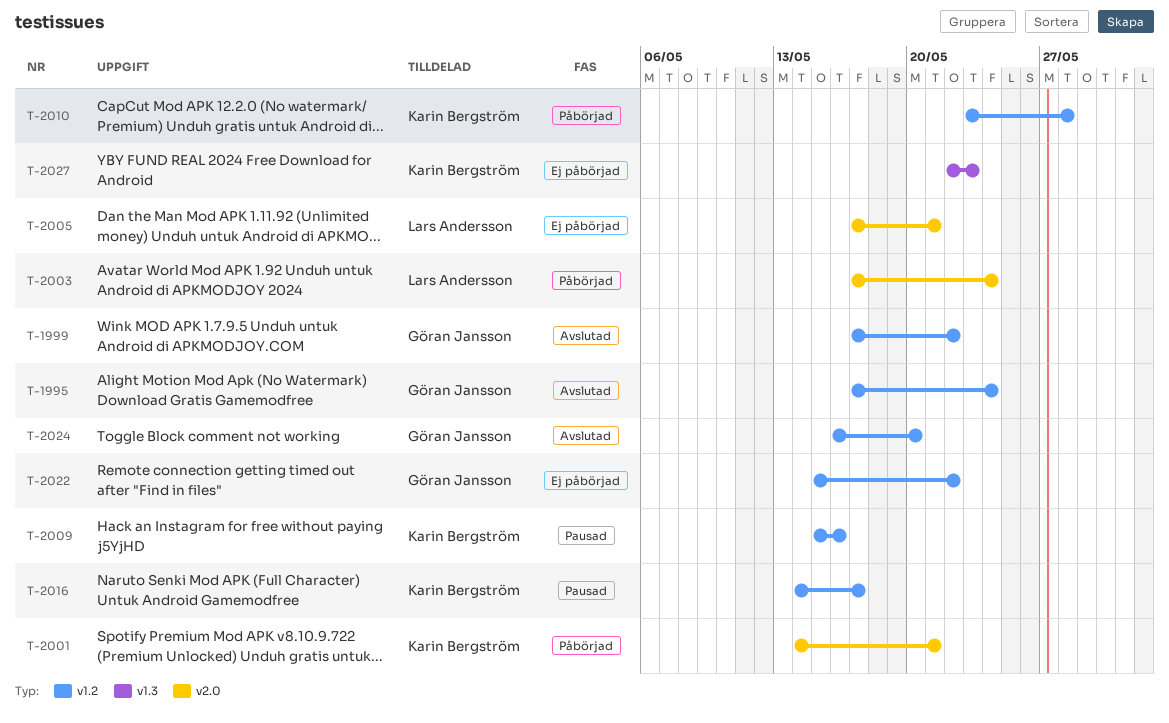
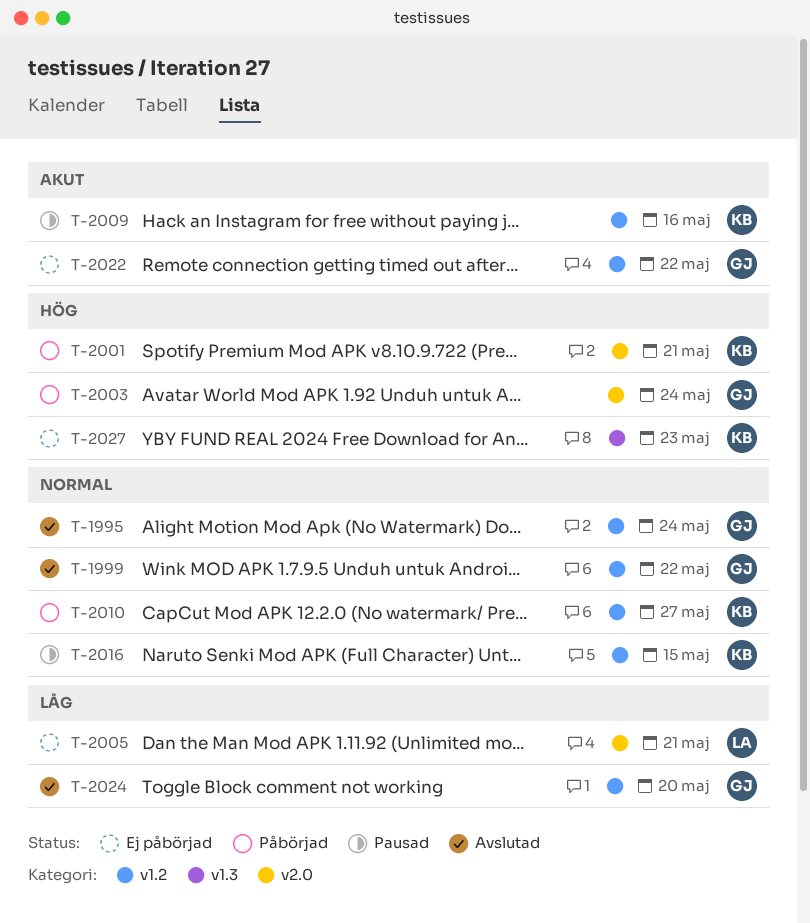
T-2003, owner: Lars Andersson -> Göran Jansson
T-2010, due: May 28 -> May 27
T-2016, due: May 17 -> May 15

